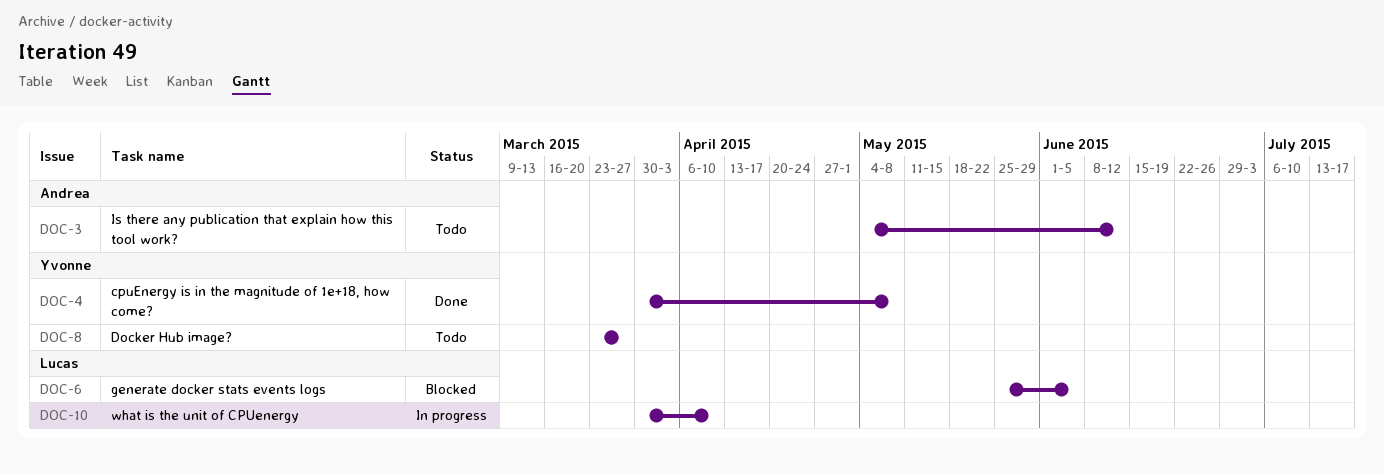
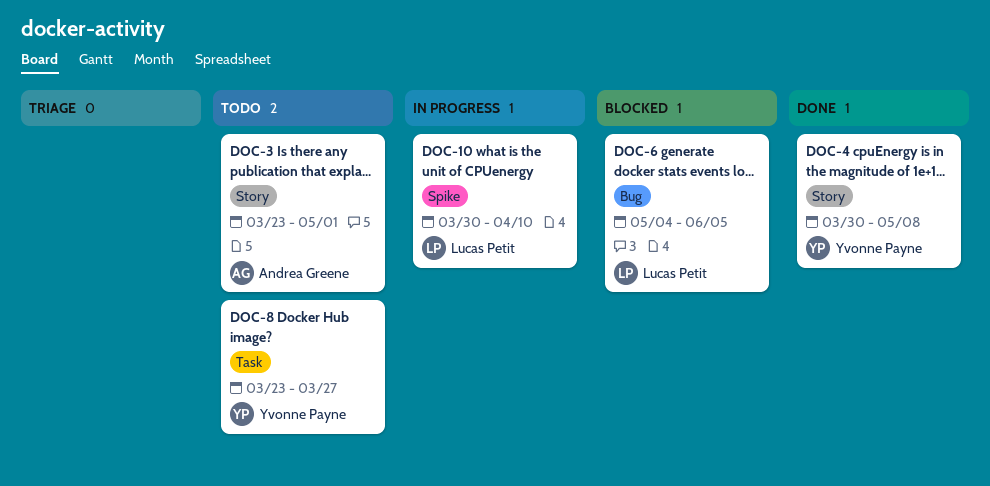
DOC-3, start: May 4 -> Mar 23
DOC-3, due: Jun 12 -> May 1
DOC-6, start: May 25 -> May 4

